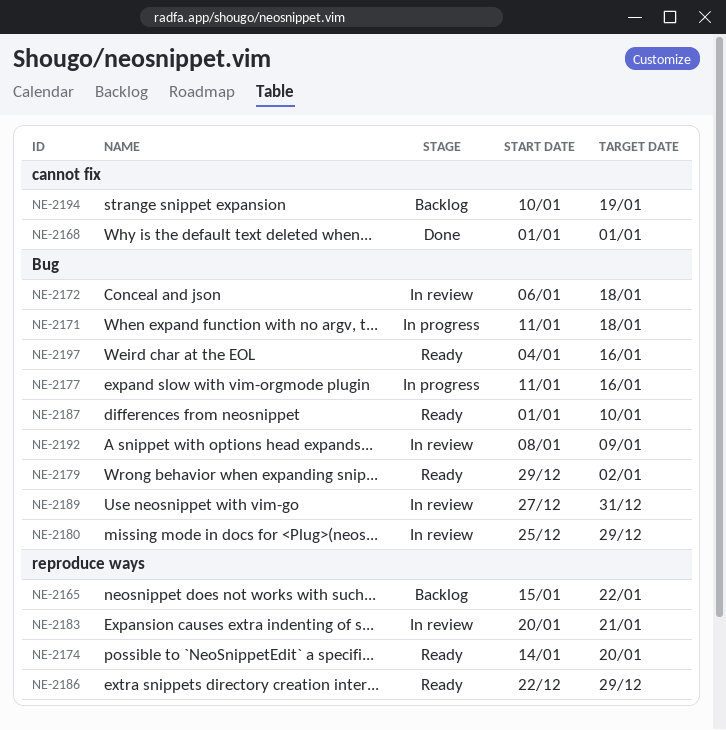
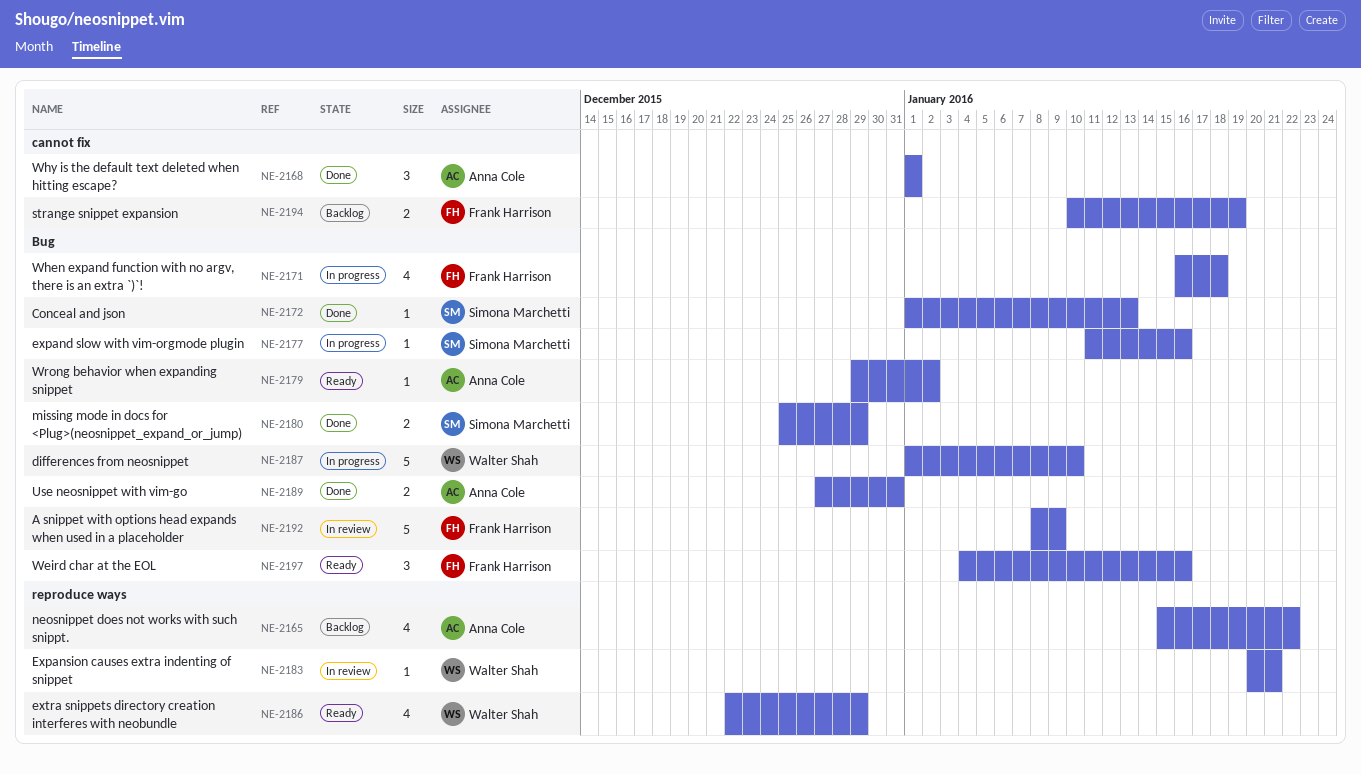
NE-2171, start: Jan 11 -> Jan 16
NE-2172, status: In review -> Done
NE-2172, start: Jan 6 -> Jan 1
NE-2172, due: Jan 18 -> Jan 13
NE-2174: present -> none
NE-2180, status: In review -> Done
NE-2187, status: Ready -> In progress
NE-2189, status: In review -> Done

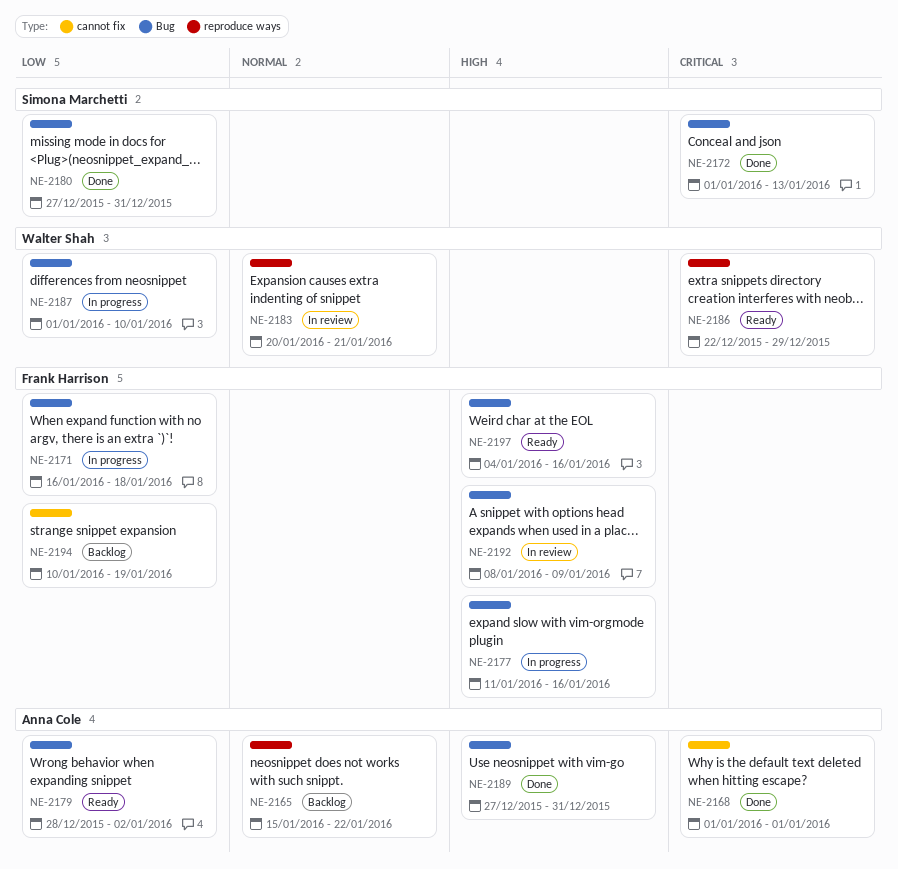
NE-2177, owner: Simona Marchetti -> Frank Harrison
NE-2179, start: Dec 29 -> Dec 28
NE-2180, start: Dec 25 -> Dec 27
NE-2180, due: Dec 29 -> Dec 31

